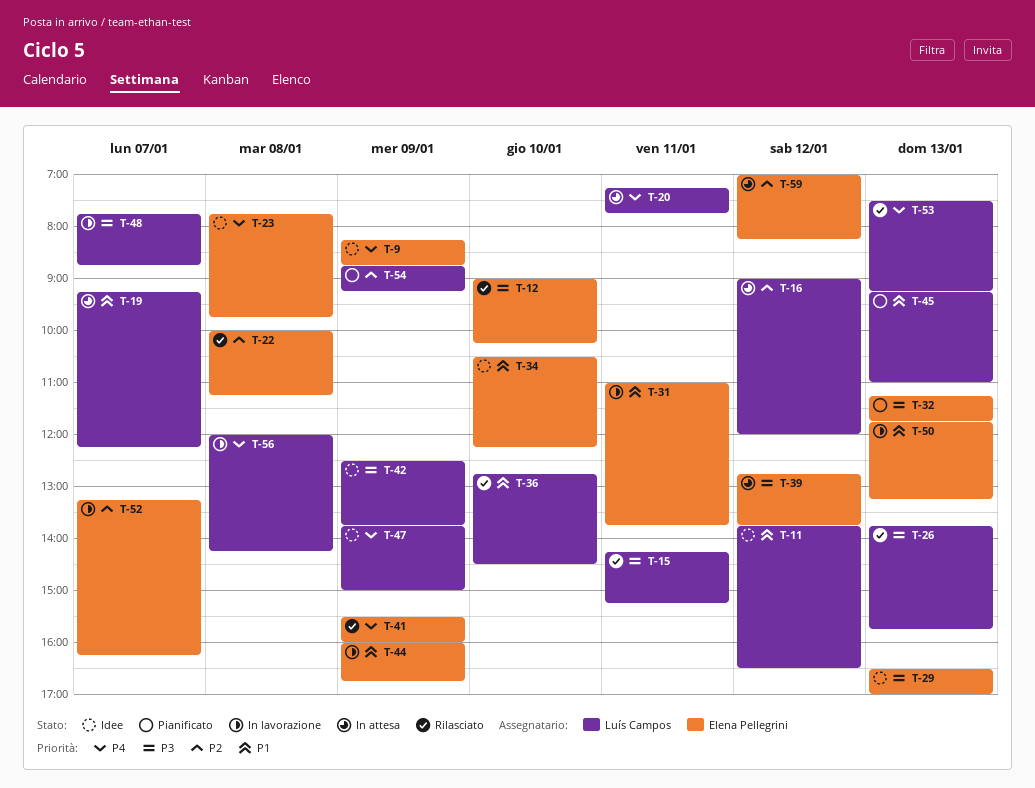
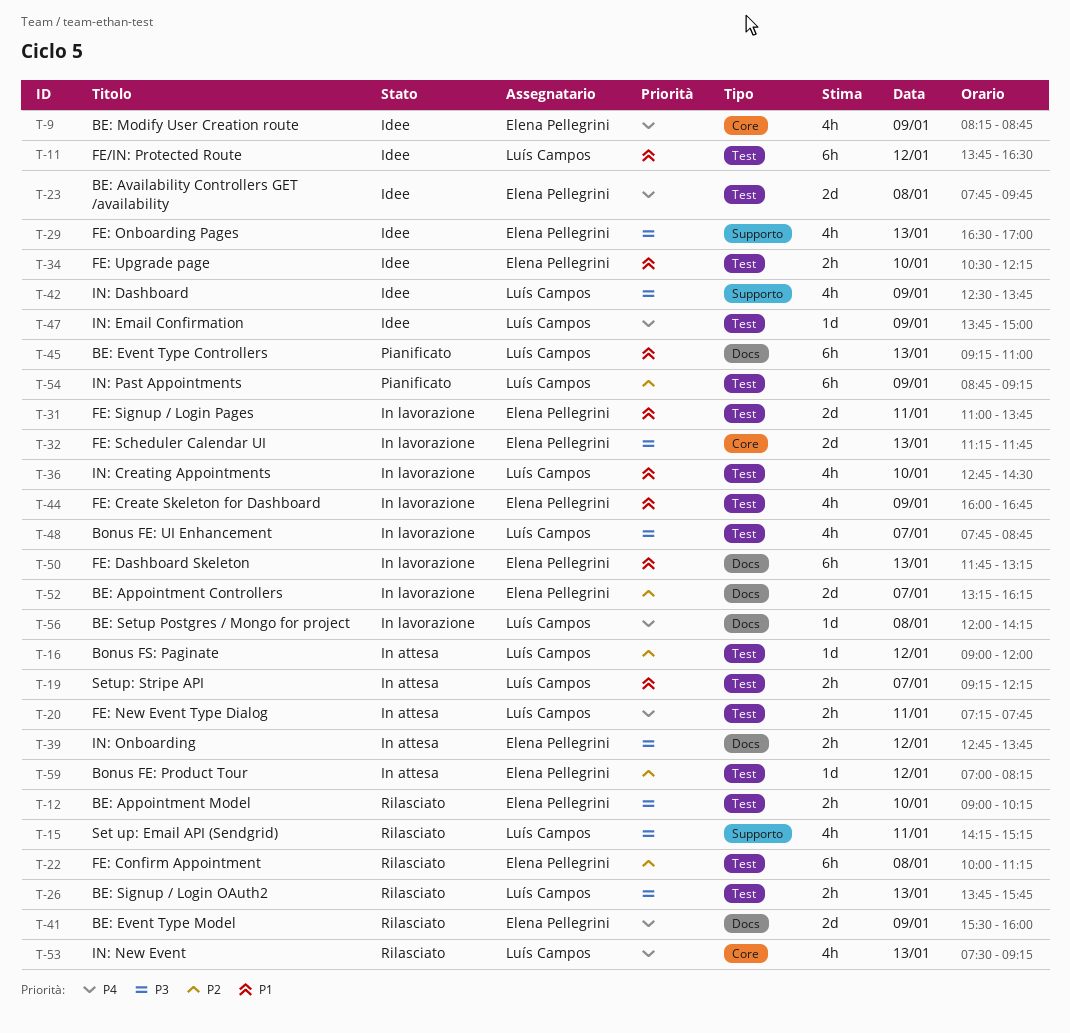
T-32, status: Pianificato -> In lavorazione
T-36, status: Rilasciato -> In lavorazione

